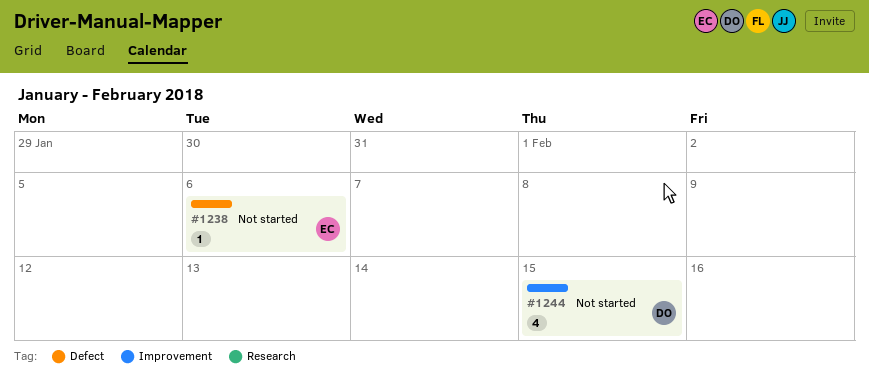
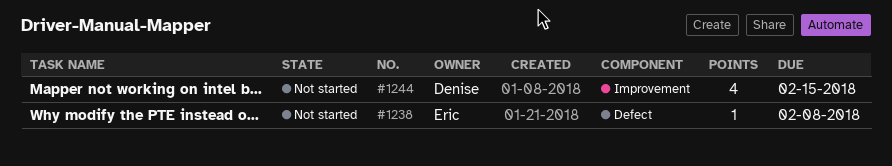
#1238, due: Feb 6 -> Feb 8

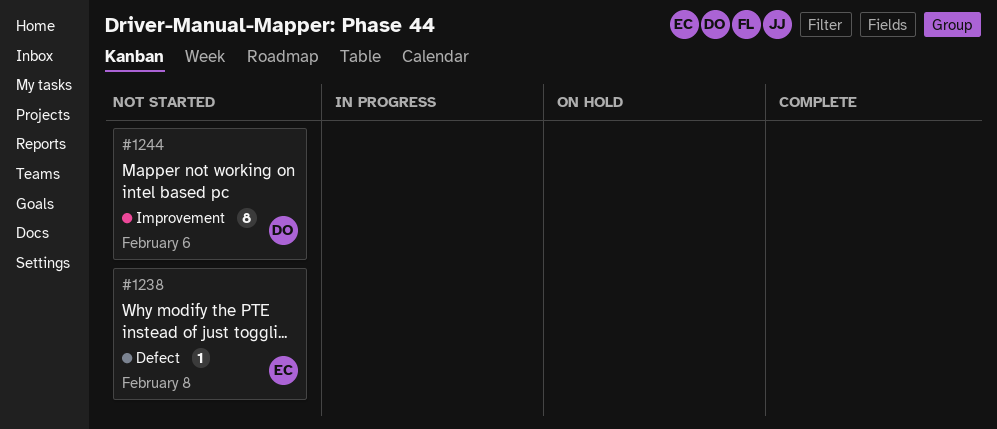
#1244, estimate: 4 -> 8
#1244, due: Feb 15 -> Feb 6

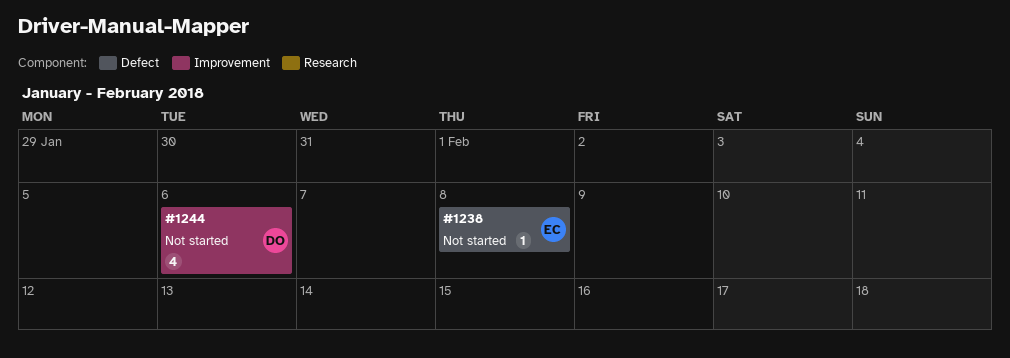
#1244, estimate: 8 -> 4

